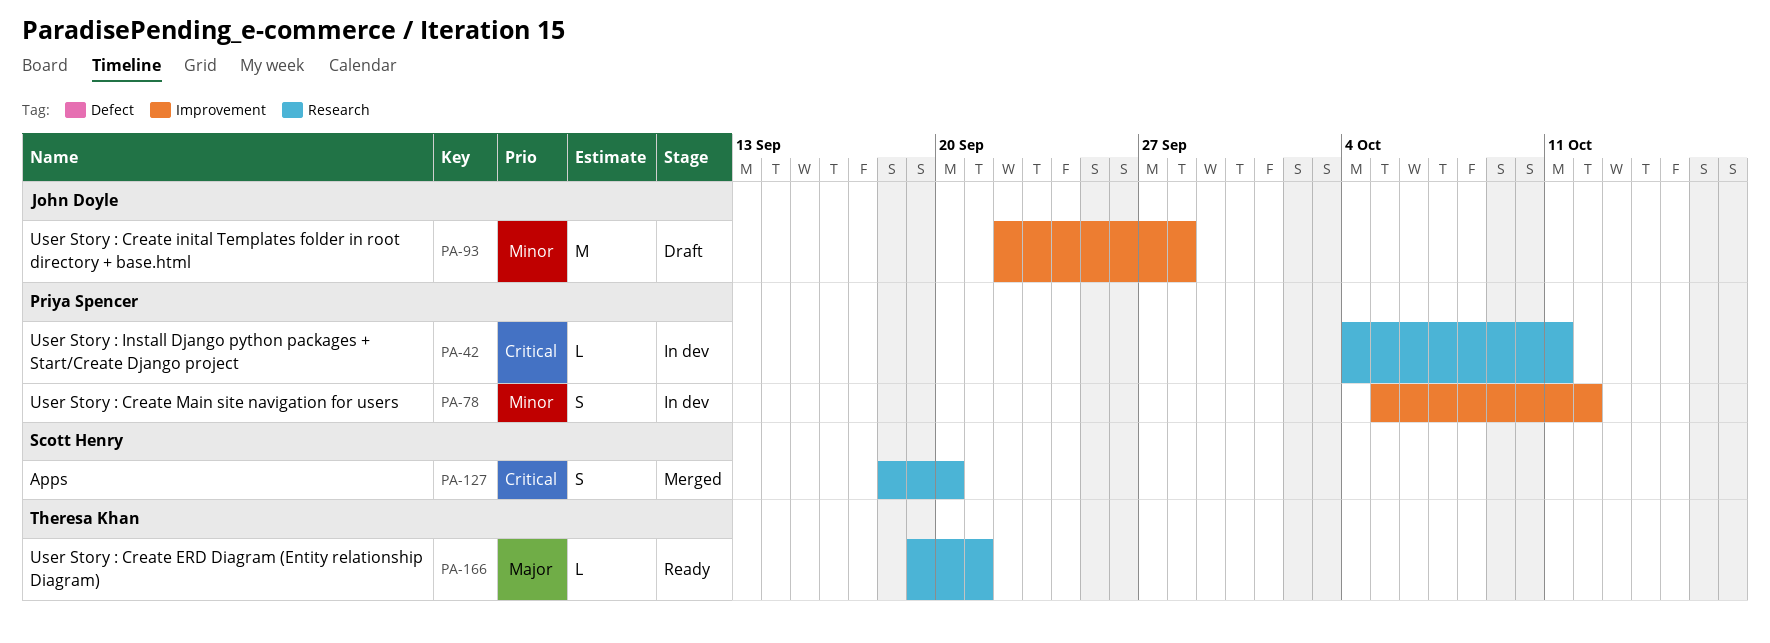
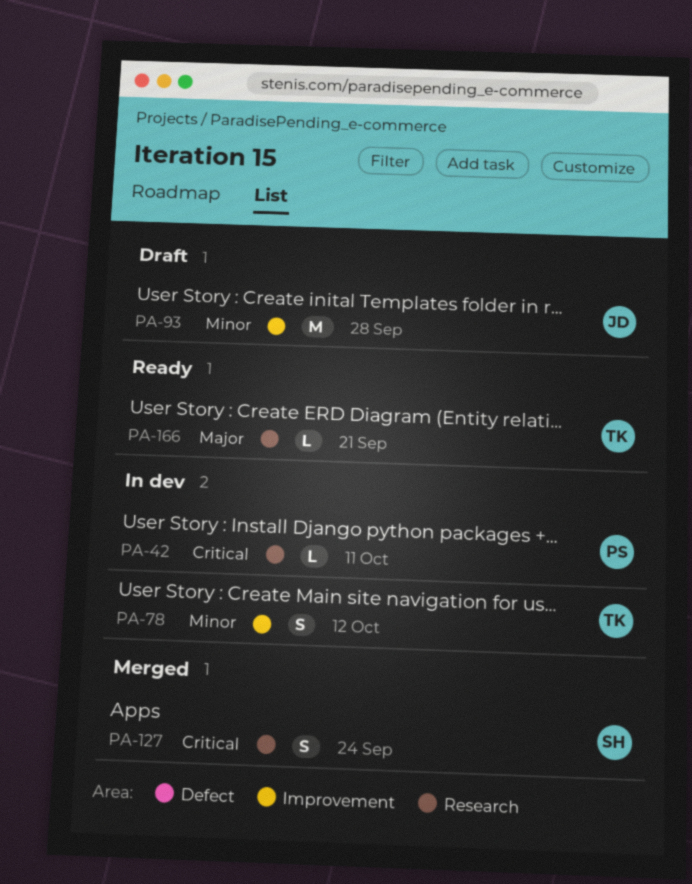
PA-78, owner: Priya Spencer -> Theresa Khan
PA-127, due: Sep 20 -> Sep 24

